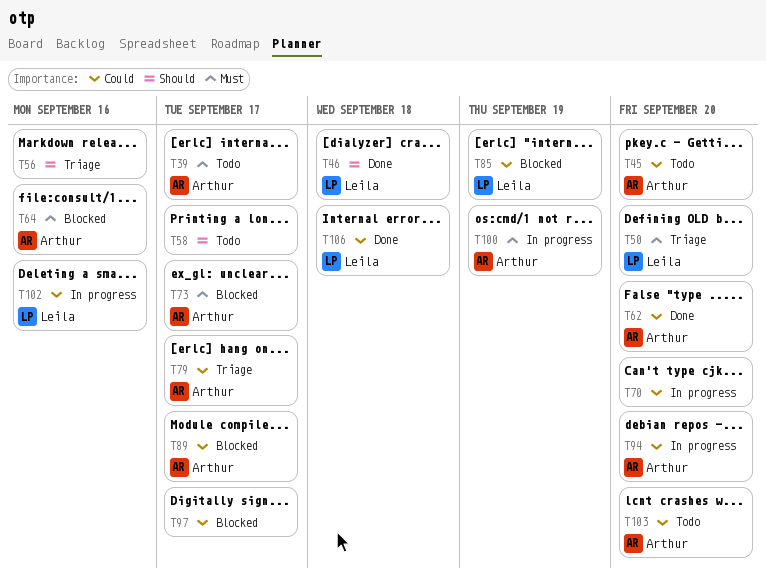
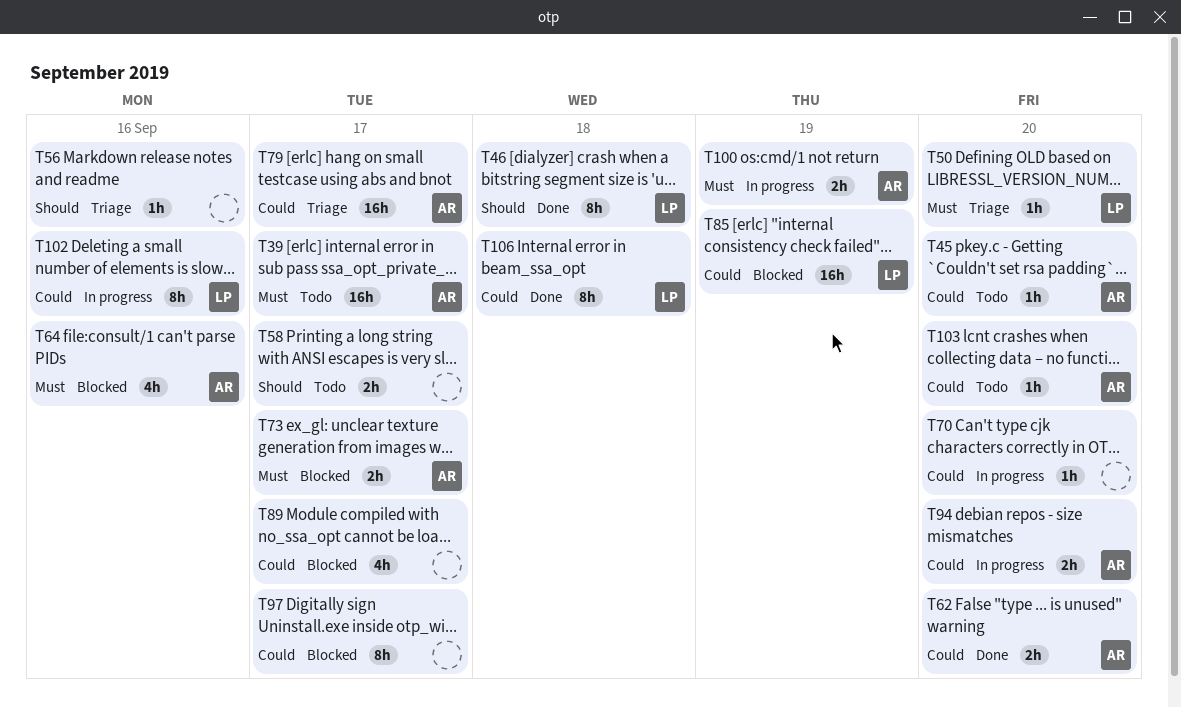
T89, owner: Arthur -> none

